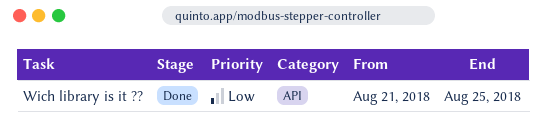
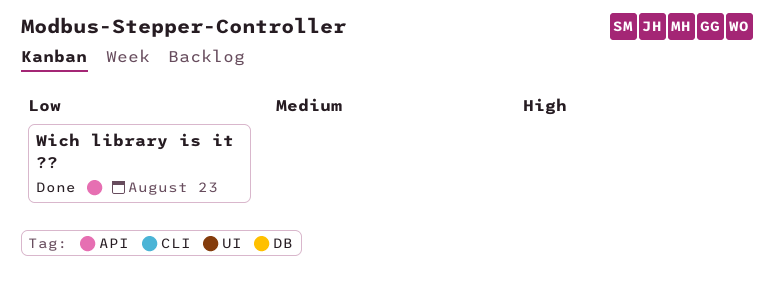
Wich library is it ??, due: Aug 25 -> Aug 23

